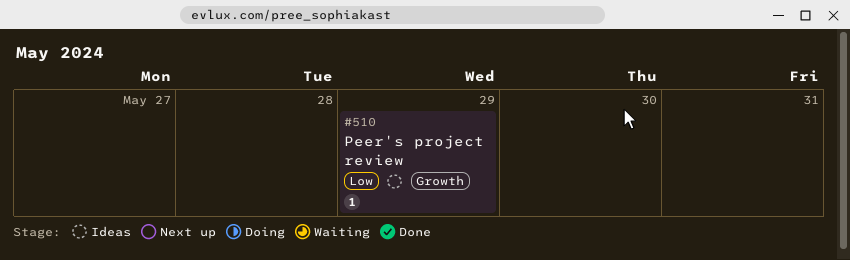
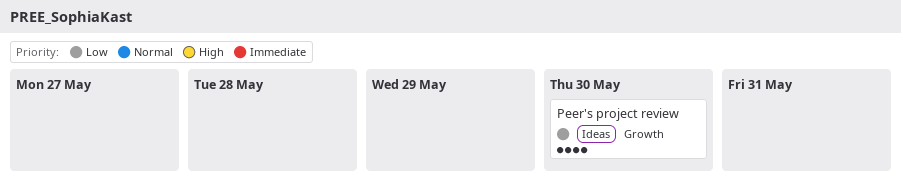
Peer's project review, estimate: 1 -> 4
Peer's project review, due: May 29 -> May 30

